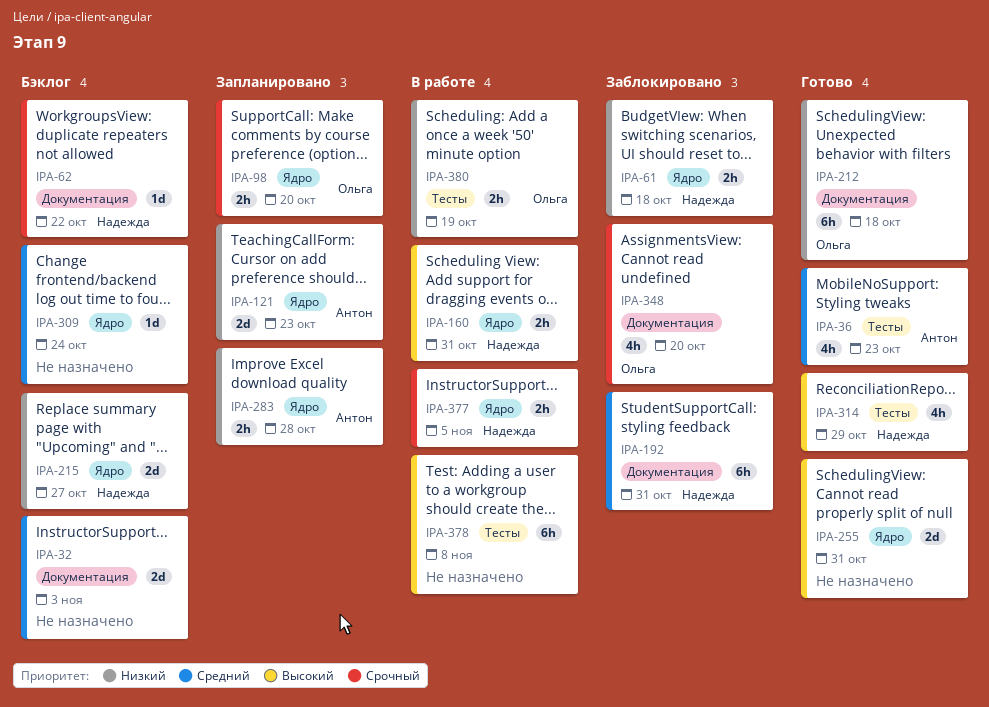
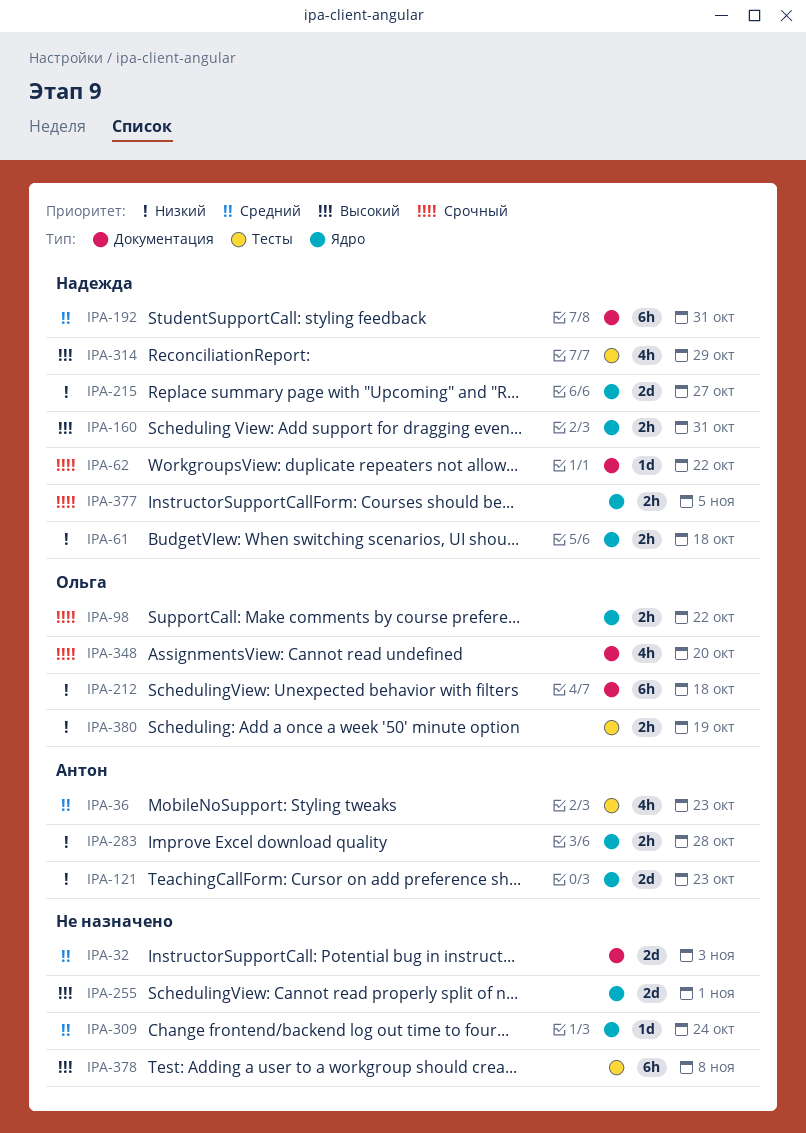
IPA-98, due: Oct 20 -> Oct 22
IPA-255, due: Oct 31 -> Nov 1

